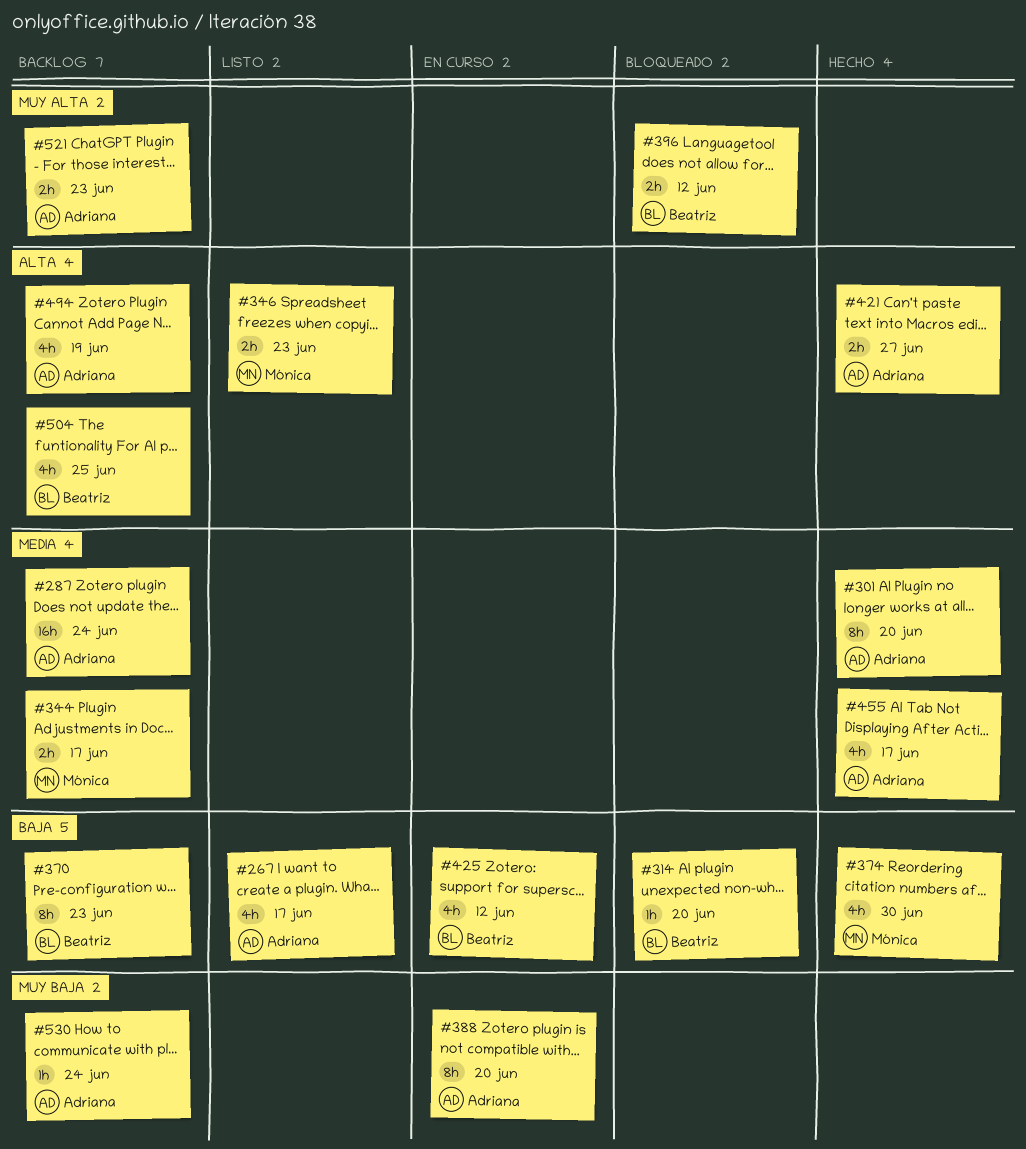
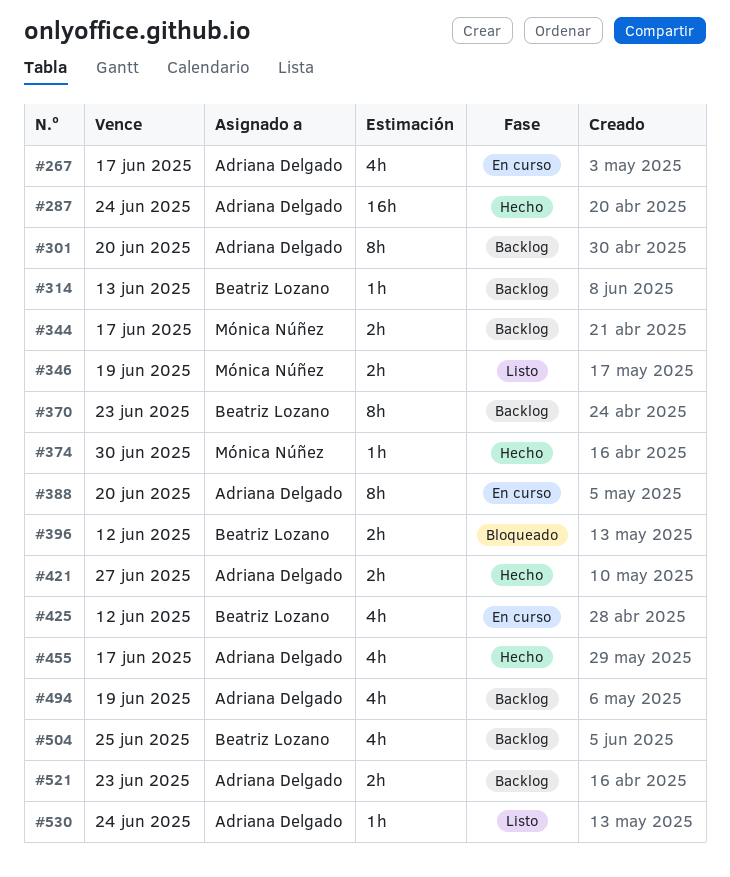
#267, status: Listo -> En curso
#287, status: Backlog -> Hecho
#301, status: Hecho -> Backlog
#314, status: Bloqueado -> Backlog
#314, due: Jun 20 -> Jun 13
#346, due: Jun 23 -> Jun 19
#374, estimate: 4h -> 1h
#530, status: Backlog -> Listo

